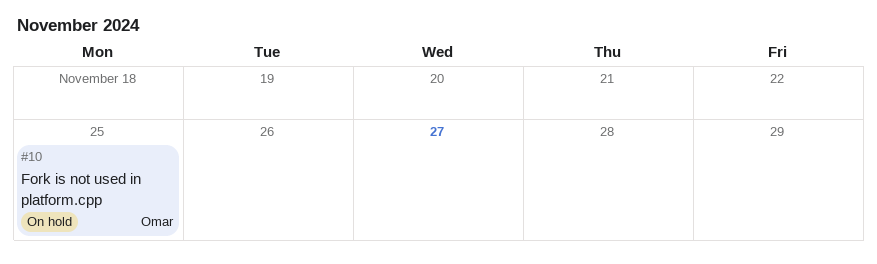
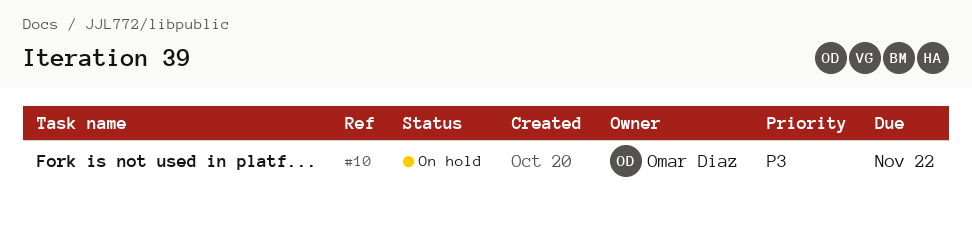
#10, due: Nov 25 -> Nov 22

